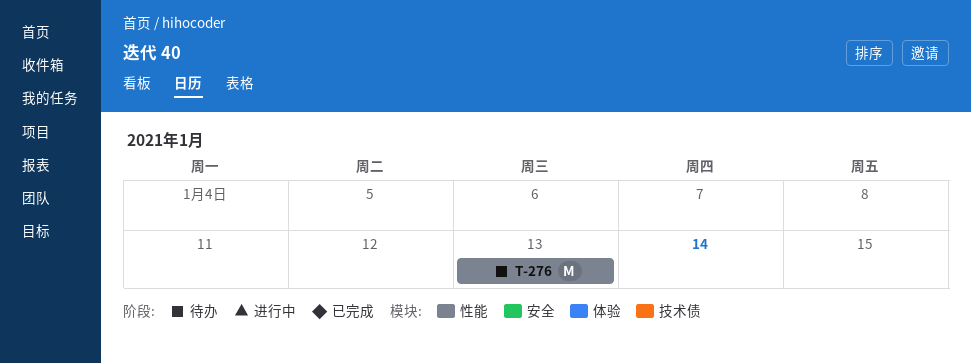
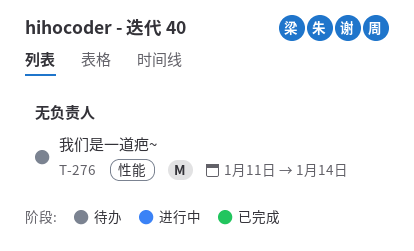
T-276, start: Jan 13 -> Jan 11
T-276, due: Jan 13 -> Jan 14

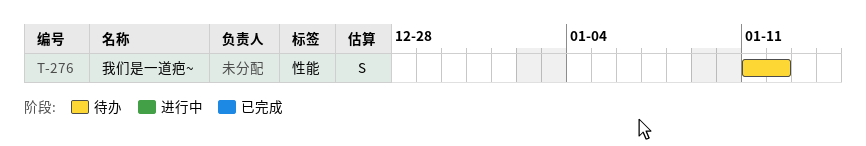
T-276, estimate: M -> S
T-276, due: Jan 14 -> Jan 12

